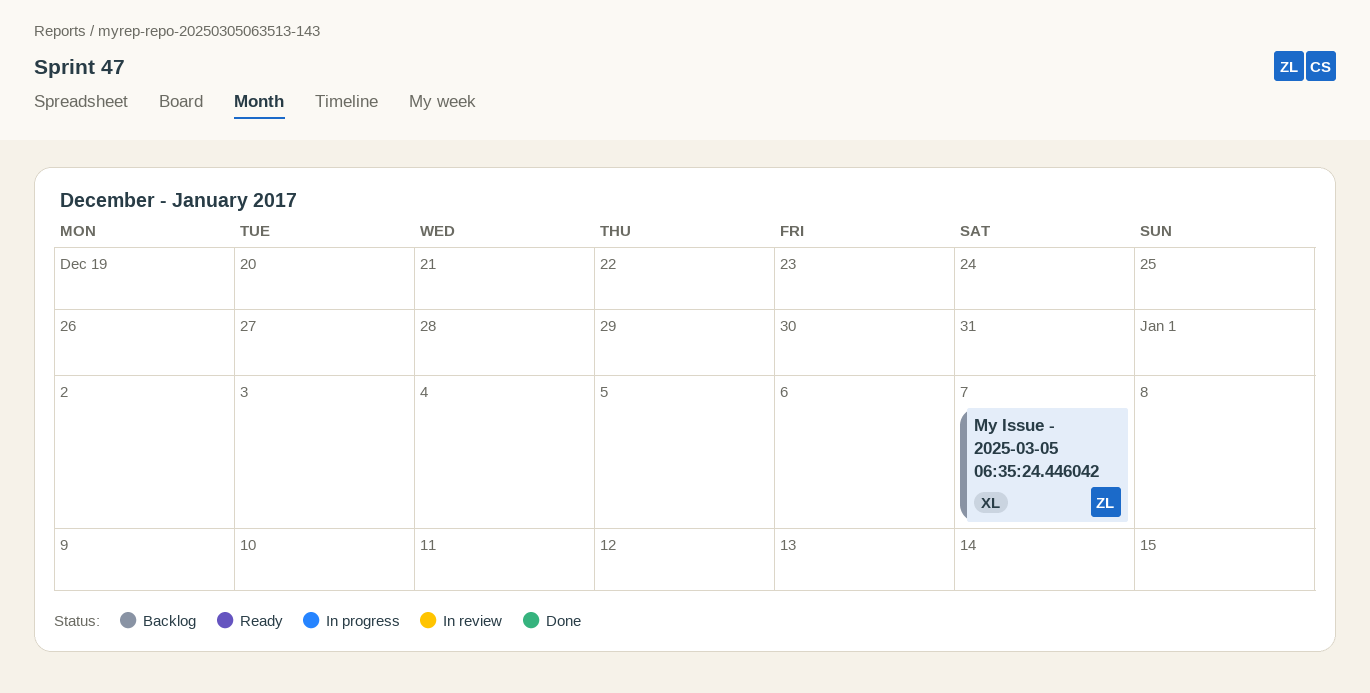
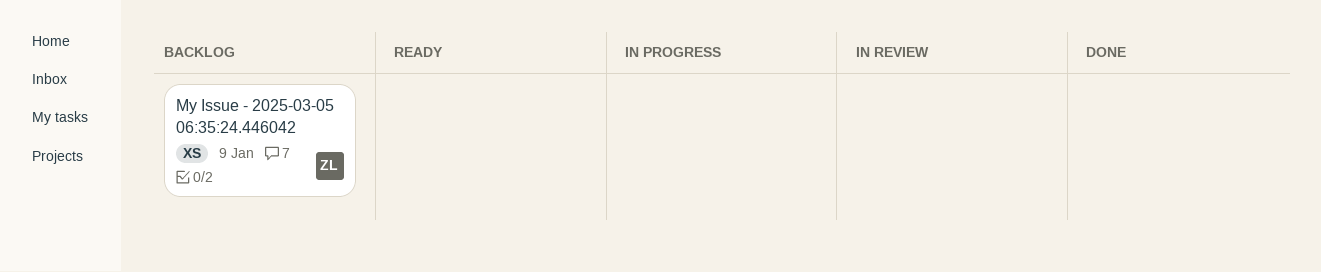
My Issue - 2025-03-05 06:35:24.446042, estimate: XL -> XS
My Issue - 2025-03-05 06:35:24.446042, due: Jan 7 -> Jan 9

